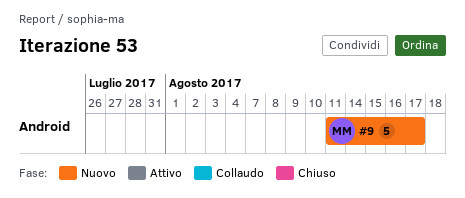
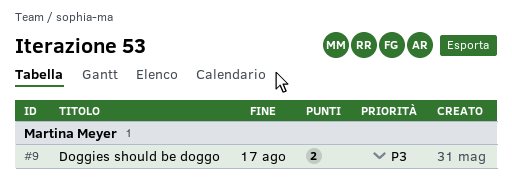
#9, estimate: 5 -> 2

